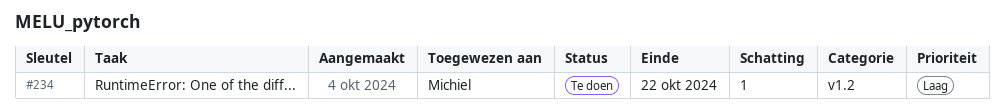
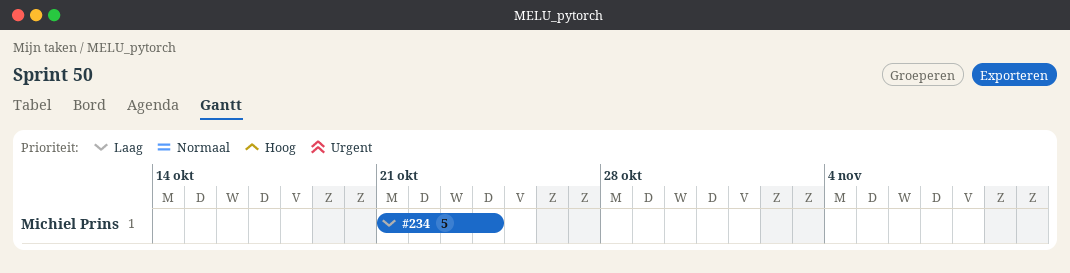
#234, estimate: 1 -> 5
#234, due: Oct 22 -> Oct 24

